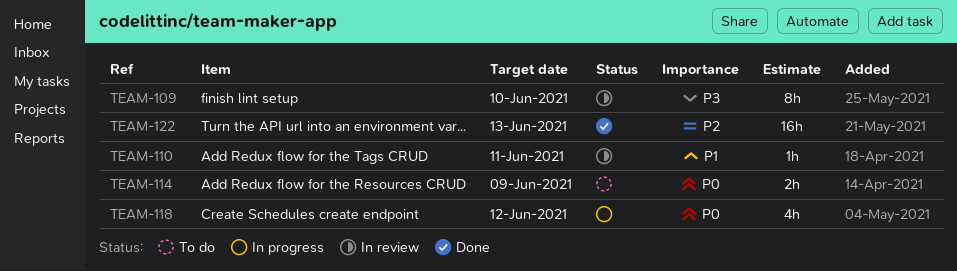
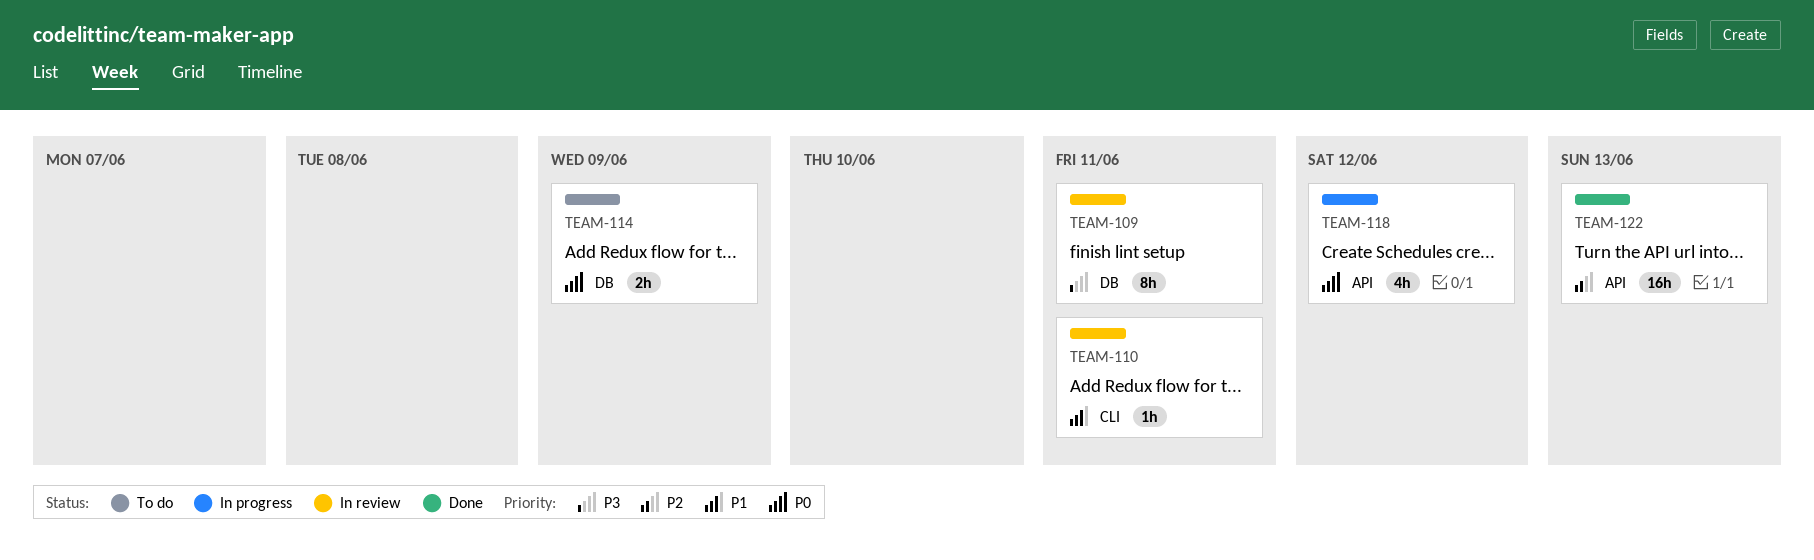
TEAM-109, due: Jun 10 -> Jun 11

